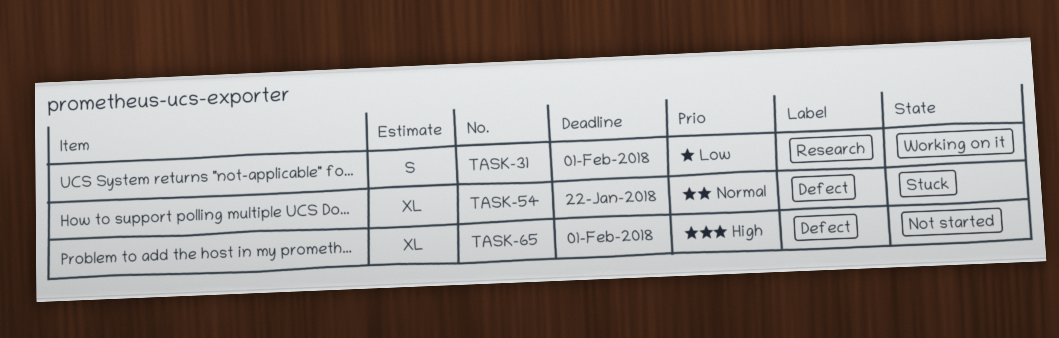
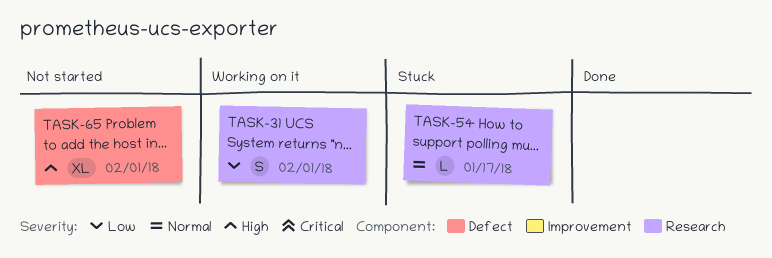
TASK-54, label: Defect -> Research
TASK-54, estimate: XL -> L
TASK-54, due: Jan 22 -> Jan 17

